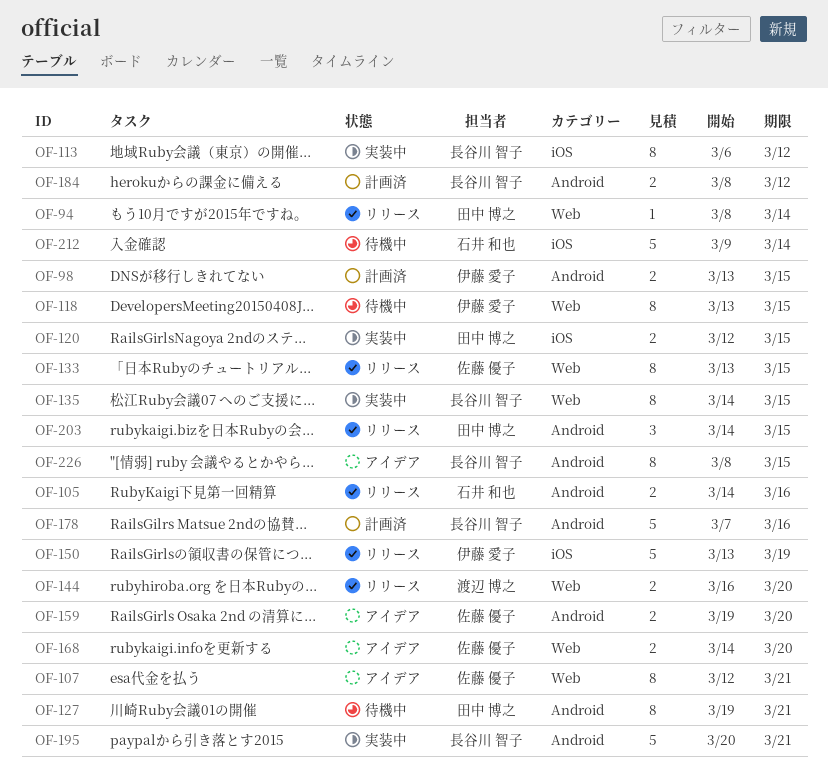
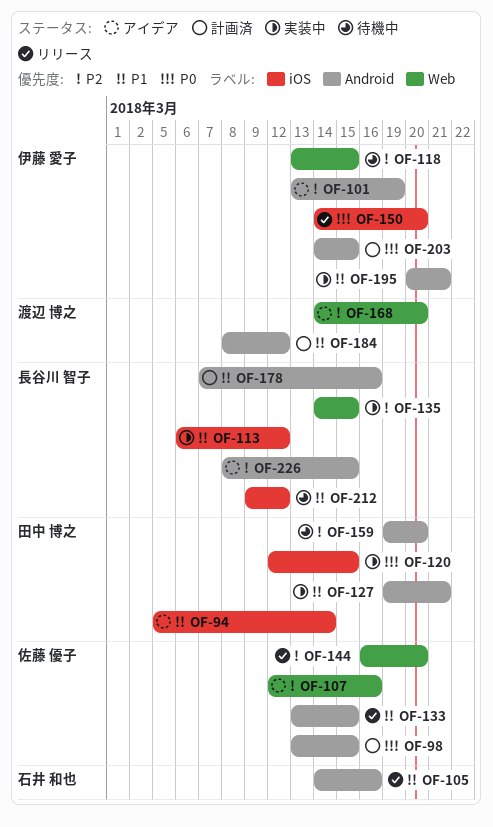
OF-94, status: リリース -> アイデア
OF-94, label: Web -> iOS
OF-94, start: Mar 8 -> Mar 5
OF-98, owner: 伊藤 愛子 -> 佐藤 優子
OF-101: none -> present
OF-107, due: Mar 21 -> Mar 16
OF-127, status: 待機中 -> 実装中
OF-133, label: Web -> Android
OF-144, owner: 渡辺 博之 -> 佐藤 優子
OF-150, start: Mar 13 -> Mar 14
OF-150, due: Mar 19 -> Mar 20
OF-159, status: アイデア -> 待機中
OF-159, owner: 佐藤 優子 -> 田中 博之
OF-168, owner: 佐藤 優子 -> 渡辺 博之
OF-184, owner: 長谷川 智子 -> 渡辺 博之
OF-195, owner: 長谷川 智子 -> 伊藤 愛子
OF-203, status: リリース -> 計画済
OF-203, owner: 田中 博之 -> 伊藤 愛子
OF-212, owner: 石井 和也 -> 長谷川 智子
OF-212, due: Mar 14 -> Mar 12

